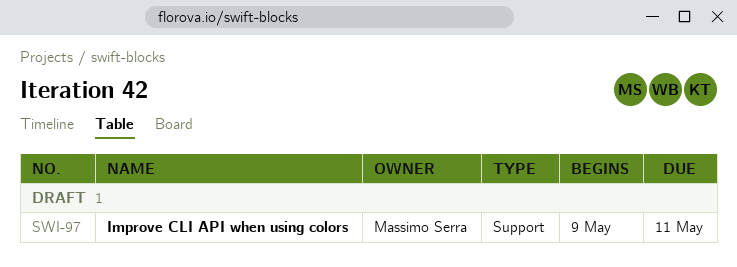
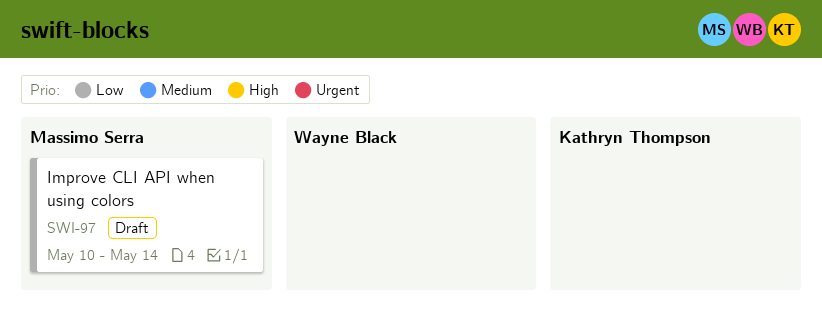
SWI-97, start: May 9 -> May 10
SWI-97, due: May 11 -> May 14

